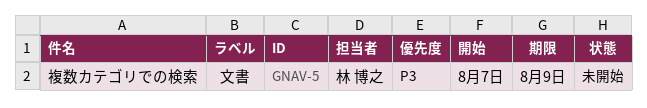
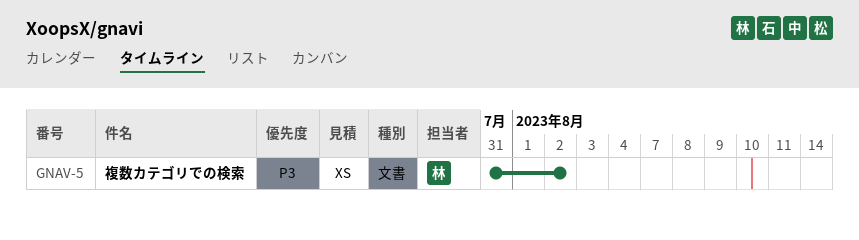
GNAV-5, start: Aug 7 -> Jul 31
GNAV-5, due: Aug 9 -> Aug 2

